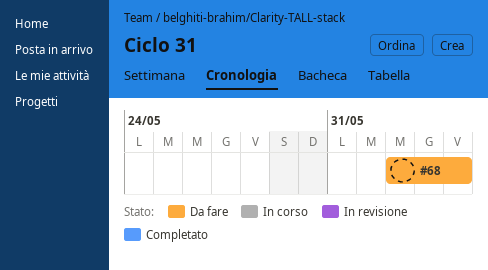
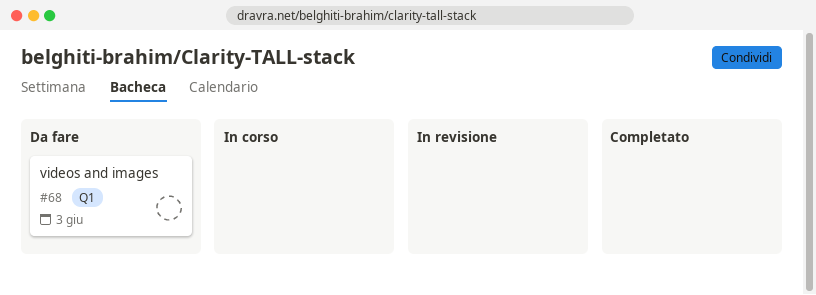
#68, due: Jun 4 -> Jun 3

